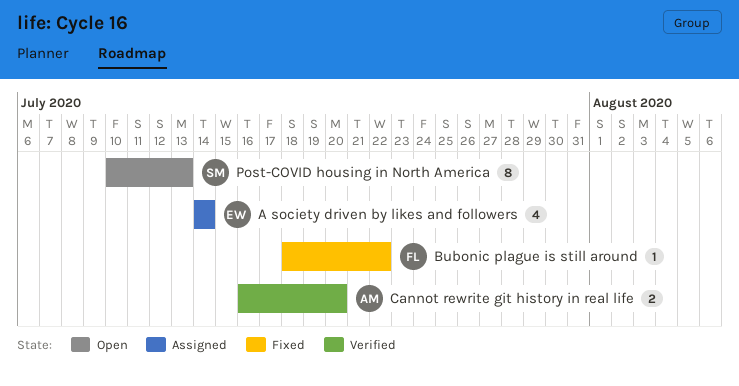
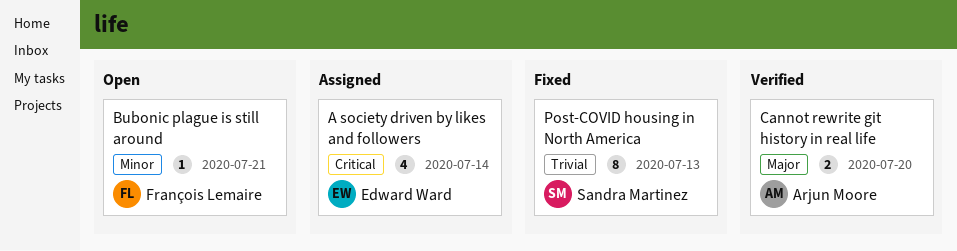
Bubonic plague is still around, status: Fixed -> Open
Bubonic plague is still around, due: Jul 22 -> Jul 21
Post-COVID housing in North America, status: Open -> Fixed

